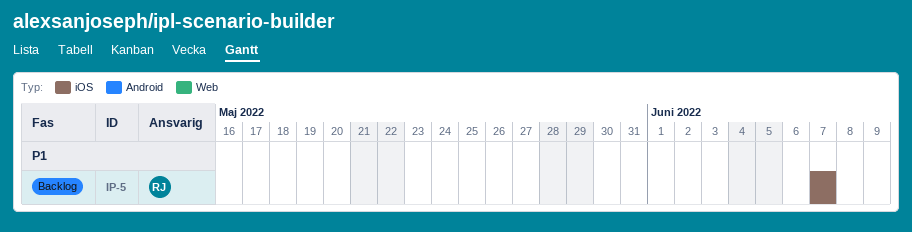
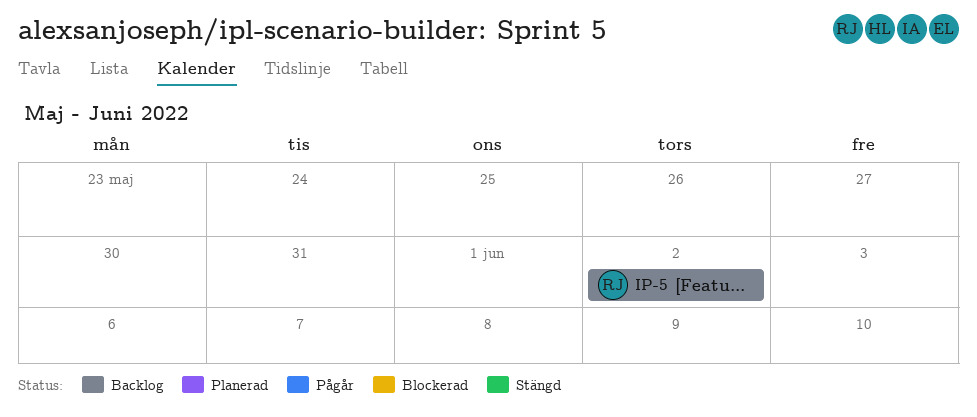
IP-5, start: Jun 7 -> Jun 2
IP-5, due: Jun 7 -> Jun 2

